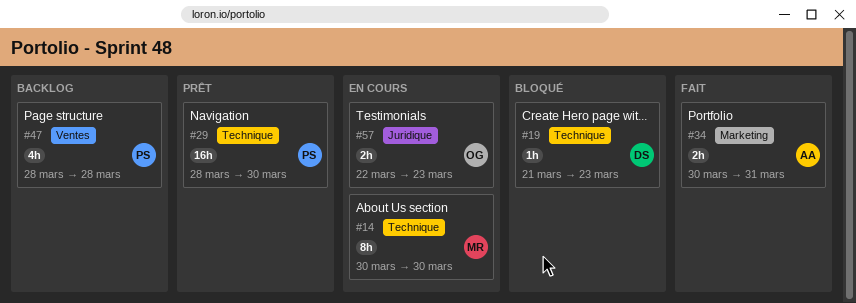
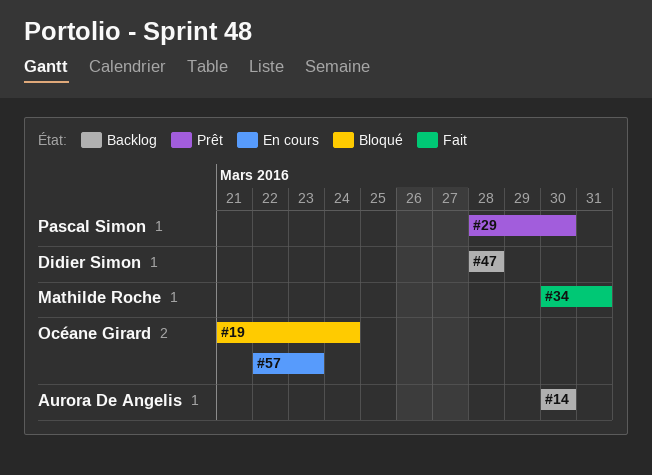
#14, status: En cours -> Backlog
#14, owner: Mathilde Roche -> Aurora De Angelis
#19, owner: Didier Simon -> Océane Girard
#19, due: Mar 23 -> Mar 24
#34, owner: Aurora De Angelis -> Mathilde Roche
#47, owner: Pascal Simon -> Didier Simon

